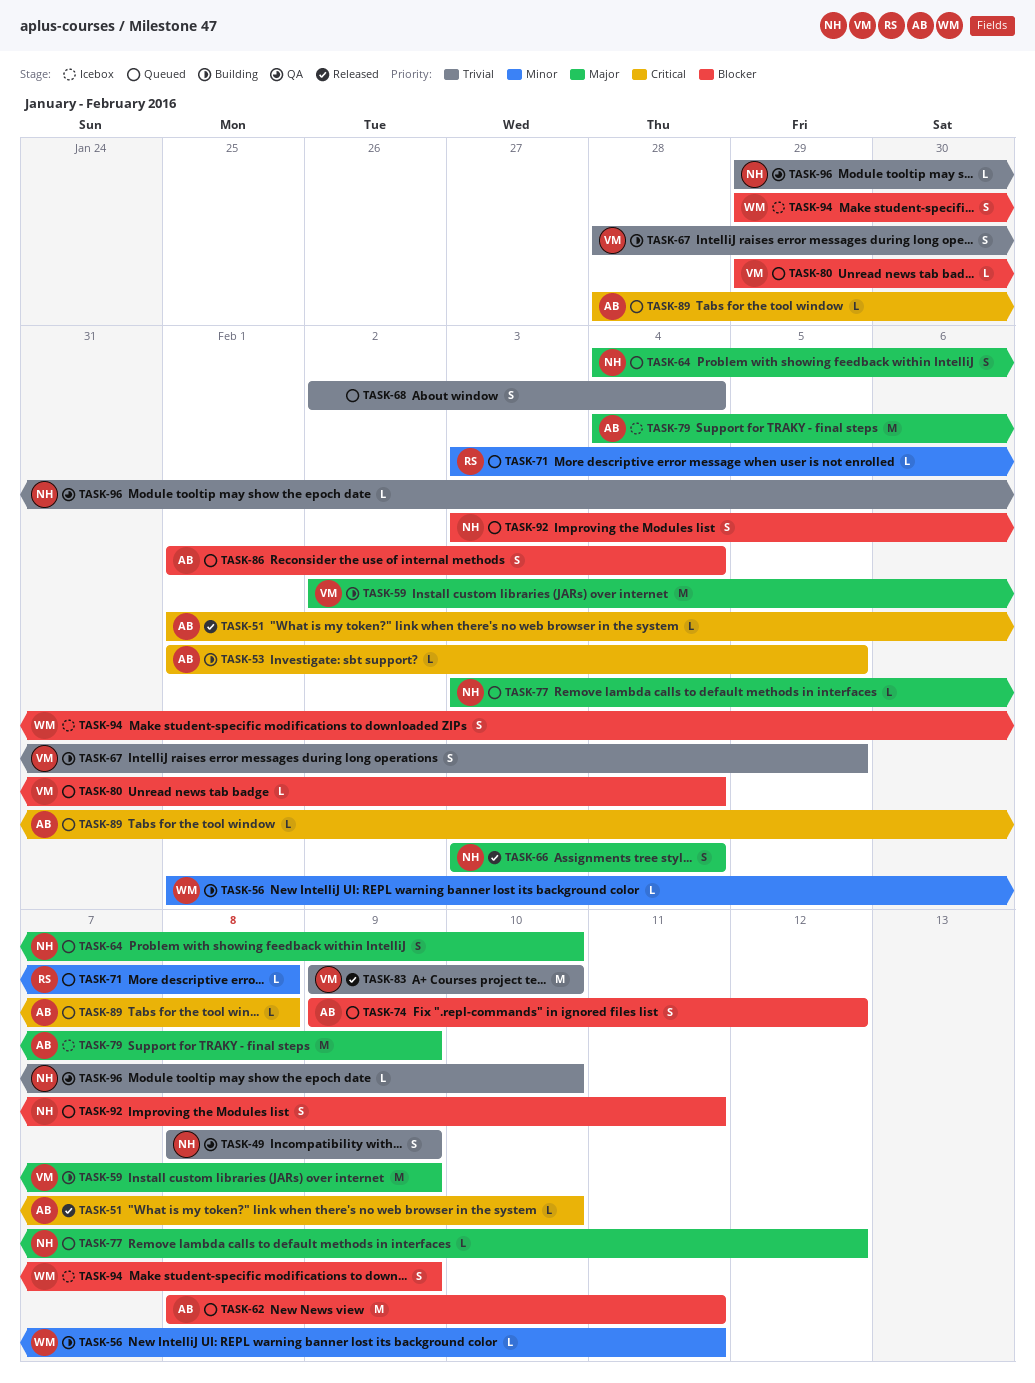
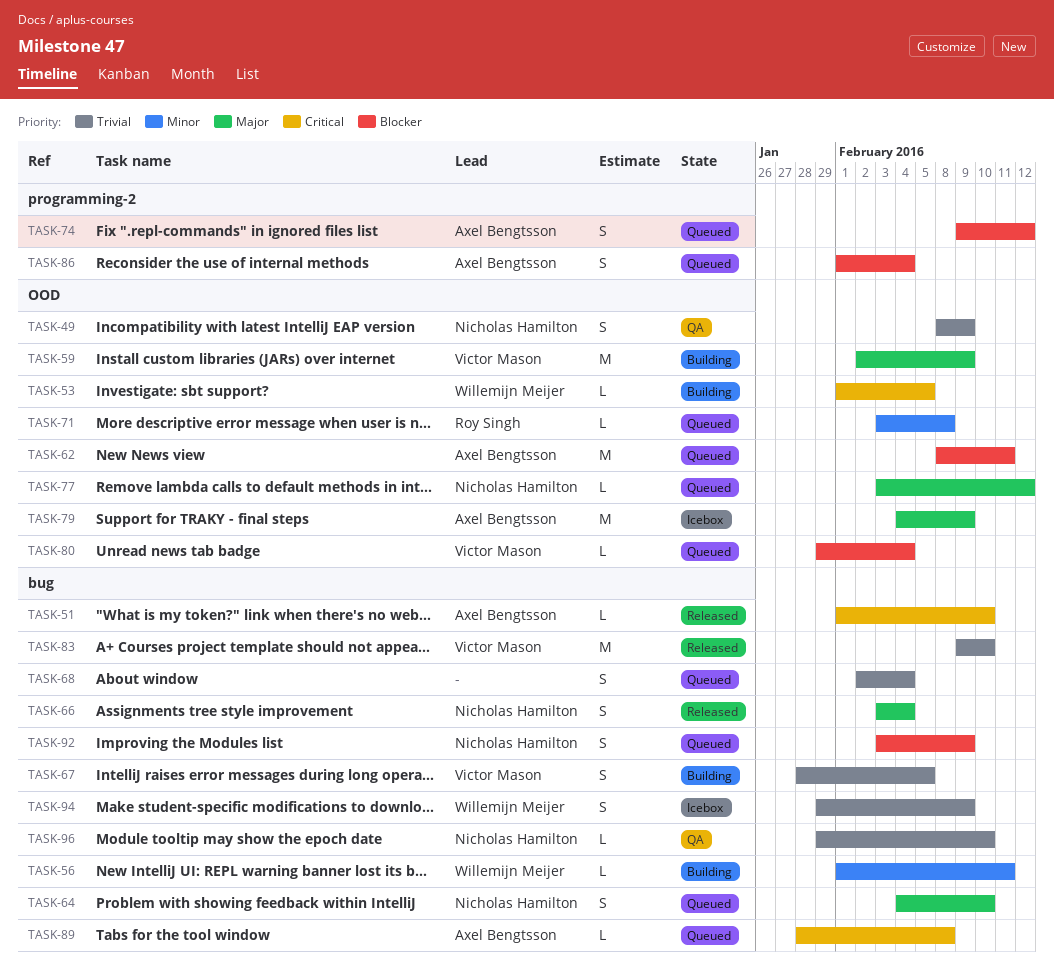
TASK-53, owner: Axel Bengtsson -> Willemijn Meijer
TASK-92, due: Feb 11 -> Feb 9
TASK-94, priority: Blocker -> Trivial

